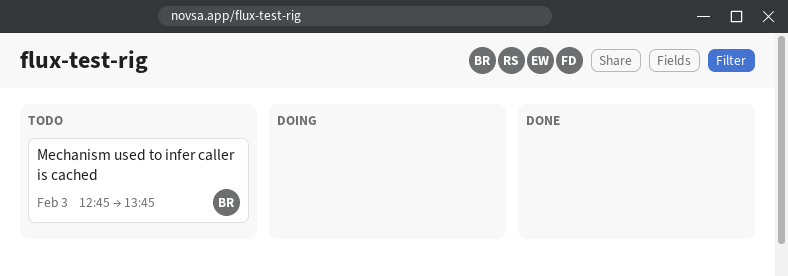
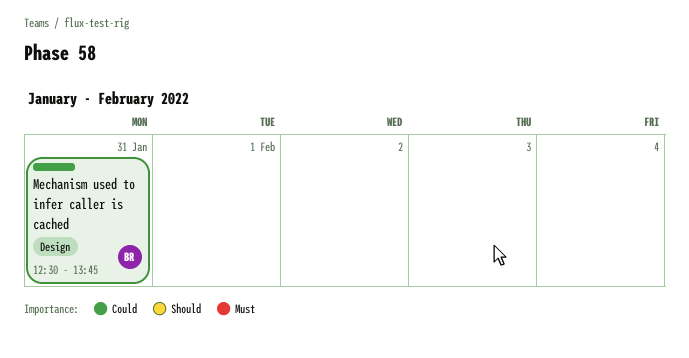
Mechanism used to infer caller is cached, day: Feb 3 -> Jan 31
Mechanism used to infer caller is cached, begins: 12:45 -> 12:30

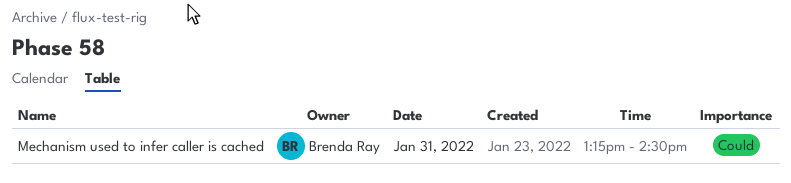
Mechanism used to infer caller is cached, begins: 12:30 -> 13:15
Mechanism used to infer caller is cached, ends: 13:45 -> 14:30

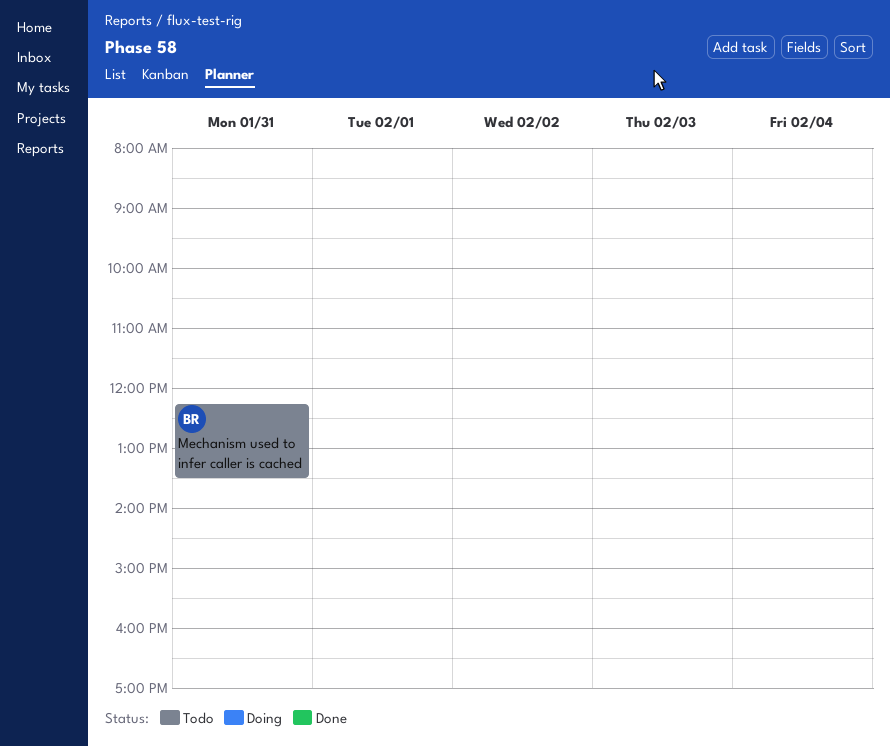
Mechanism used to infer caller is cached, begins: 13:15 -> 12:15
Mechanism used to infer caller is cached, ends: 14:30 -> 13:30

